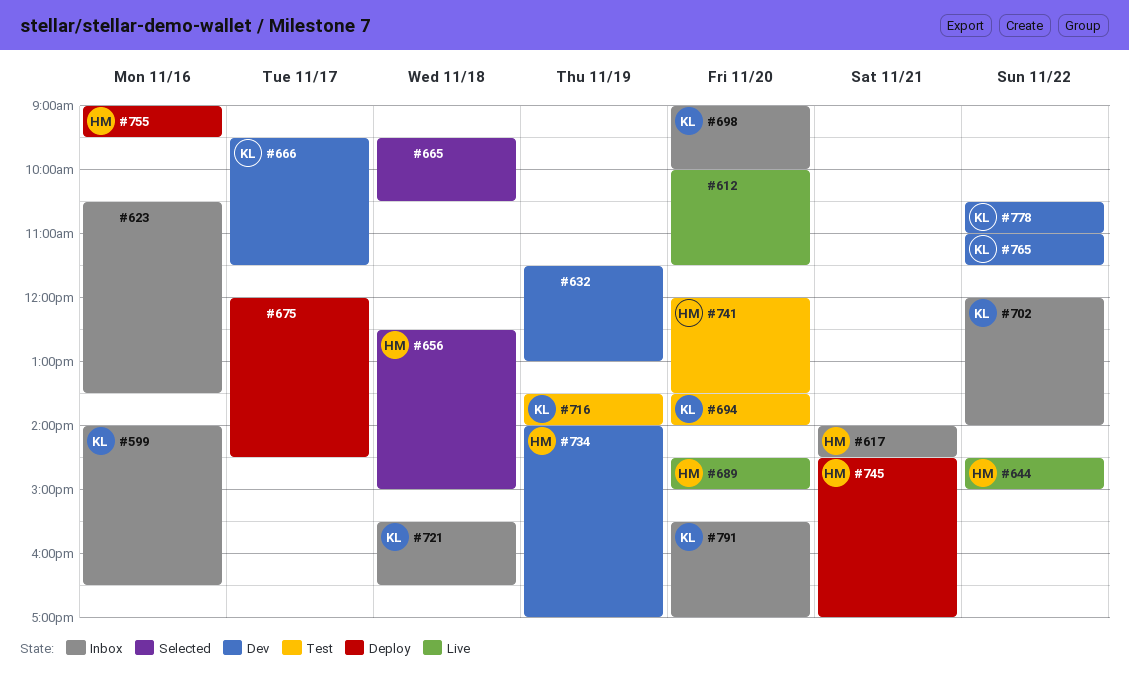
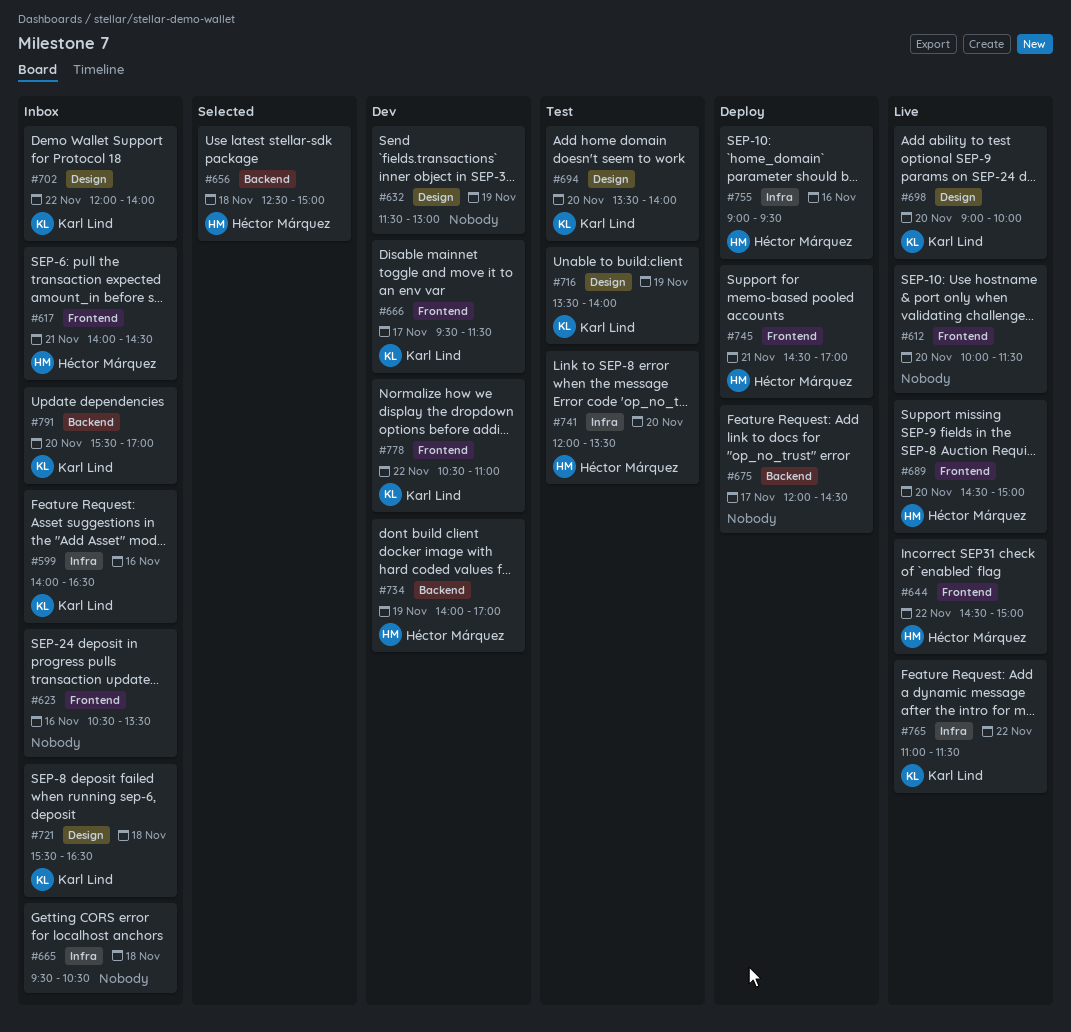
#665, status: Selected -> Inbox
#698, status: Inbox -> Live
#765, status: Dev -> Live

